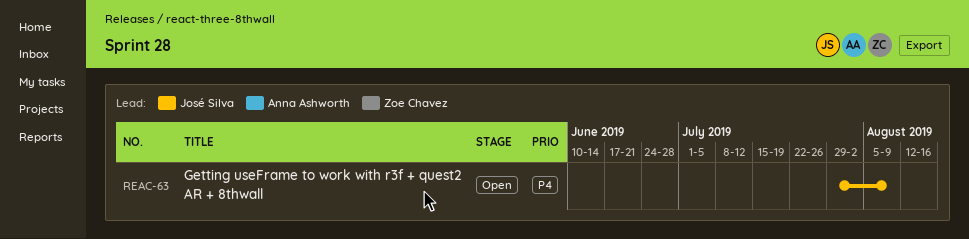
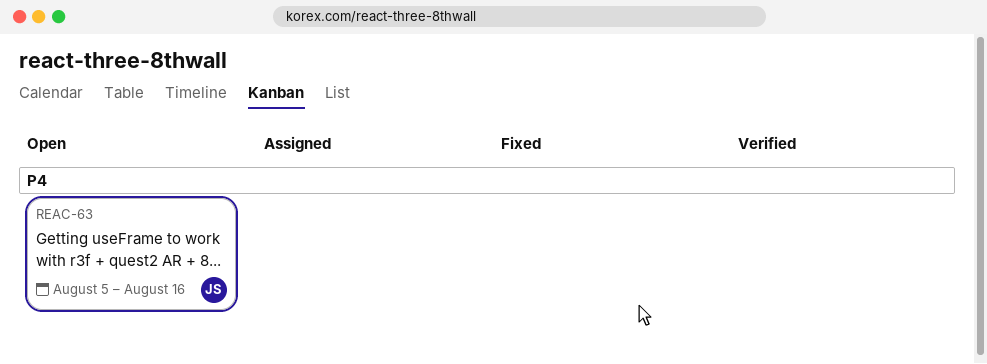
REAC-63, start: Jul 29 -> Aug 5
REAC-63, due: Aug 9 -> Aug 16

